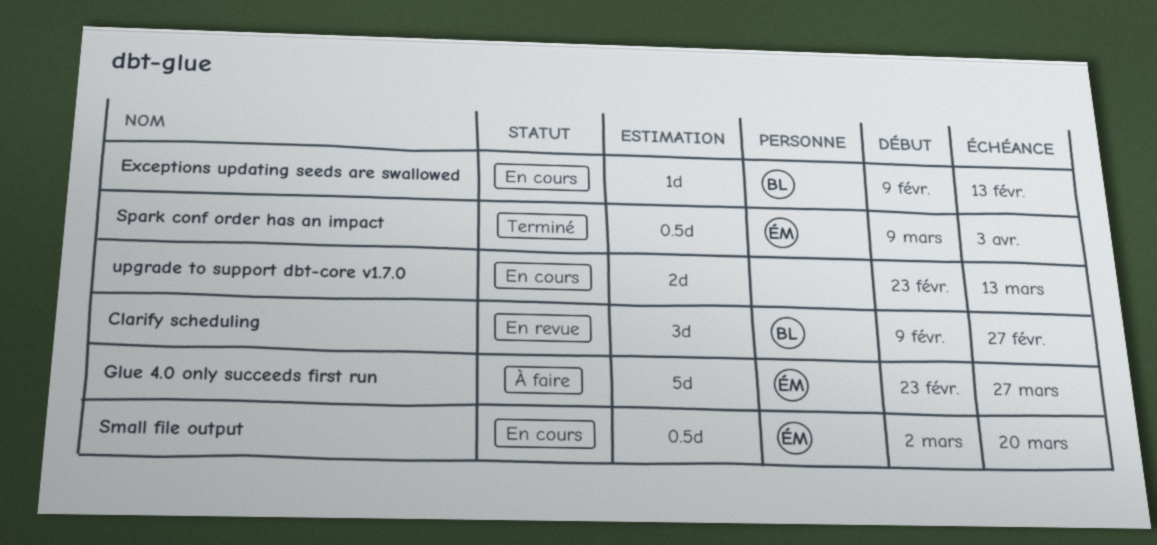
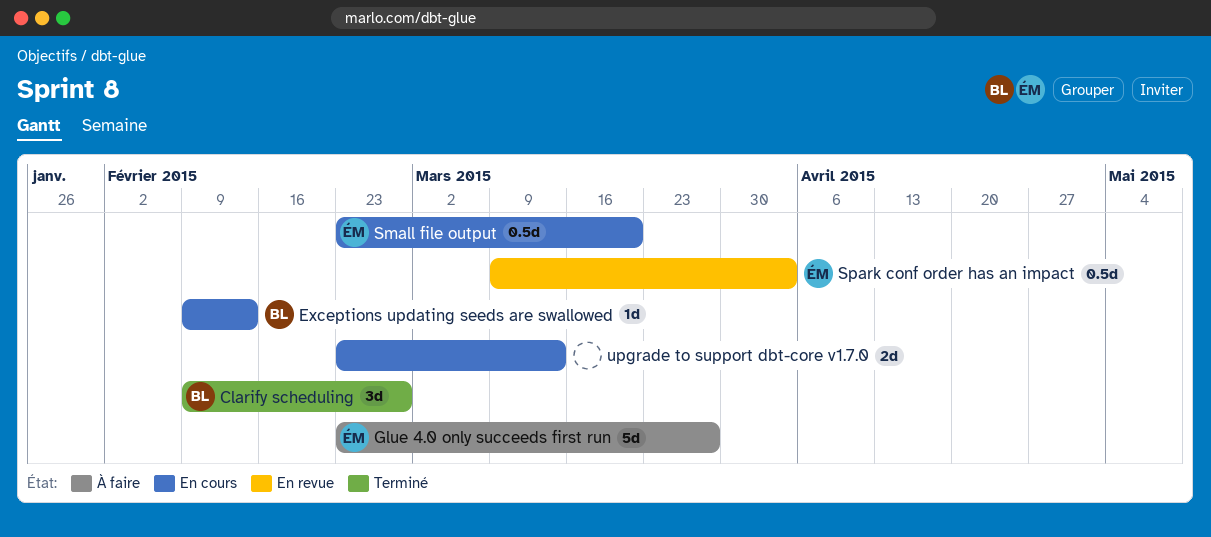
Clarify scheduling, status: En revue -> Terminé
Small file output, start: Mar 2 -> Feb 23
Spark conf order has an impact, status: Terminé -> En revue

